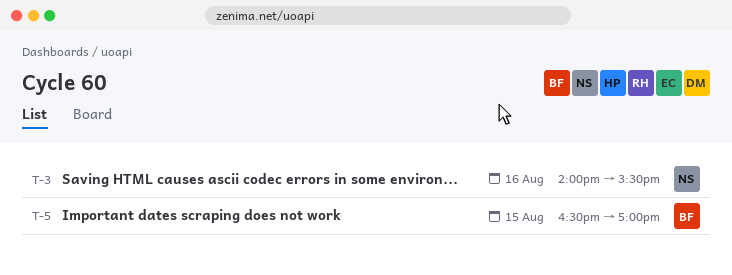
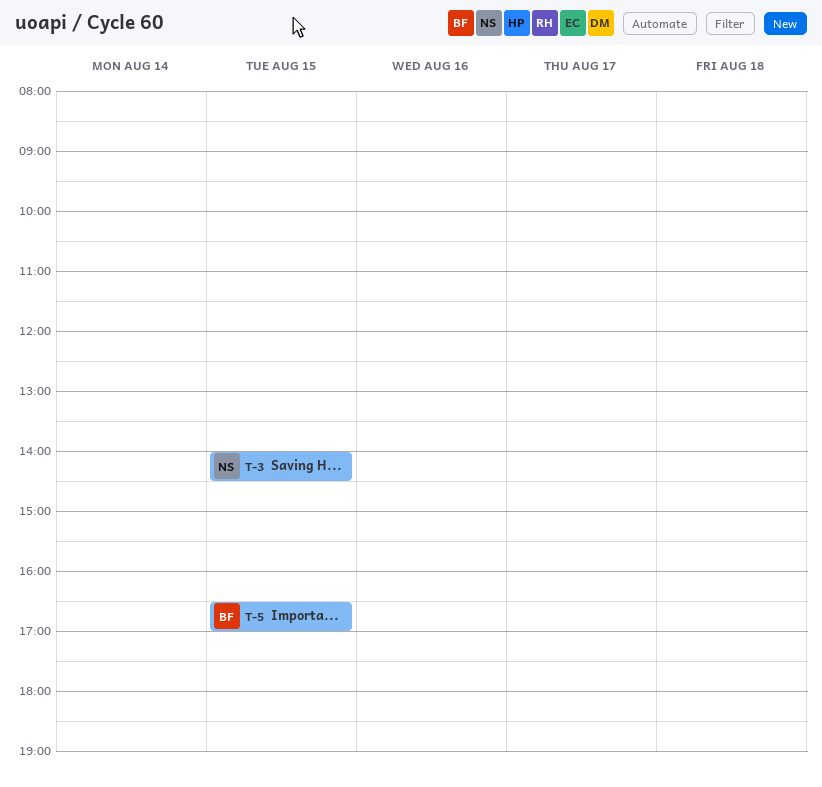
T-3, day: Aug 16 -> Aug 15
T-3, ends: 15:30 -> 14:30

